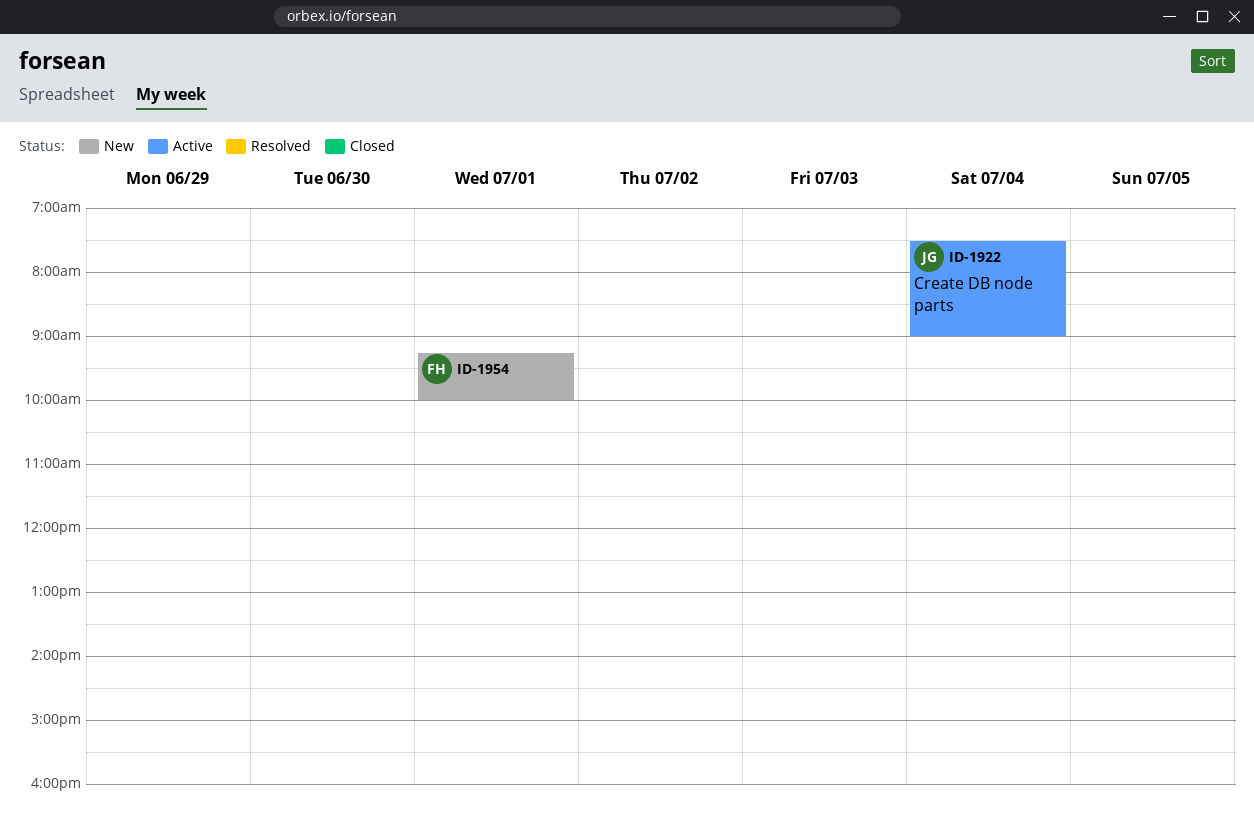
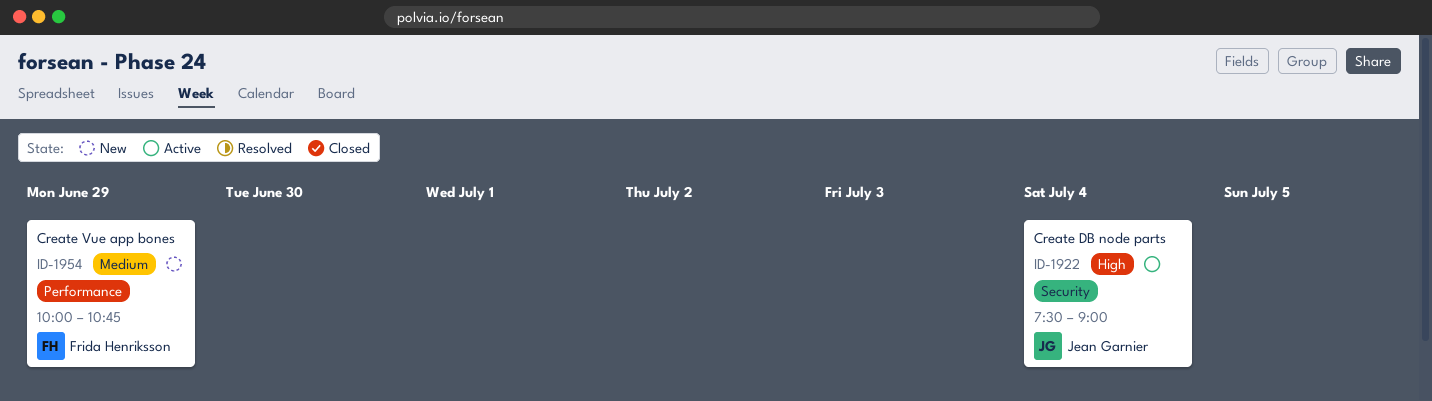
ID-1954, day: Jul 1 -> Jun 29
ID-1954, begins: 09:15 -> 10:00
ID-1954, ends: 10:00 -> 10:45

